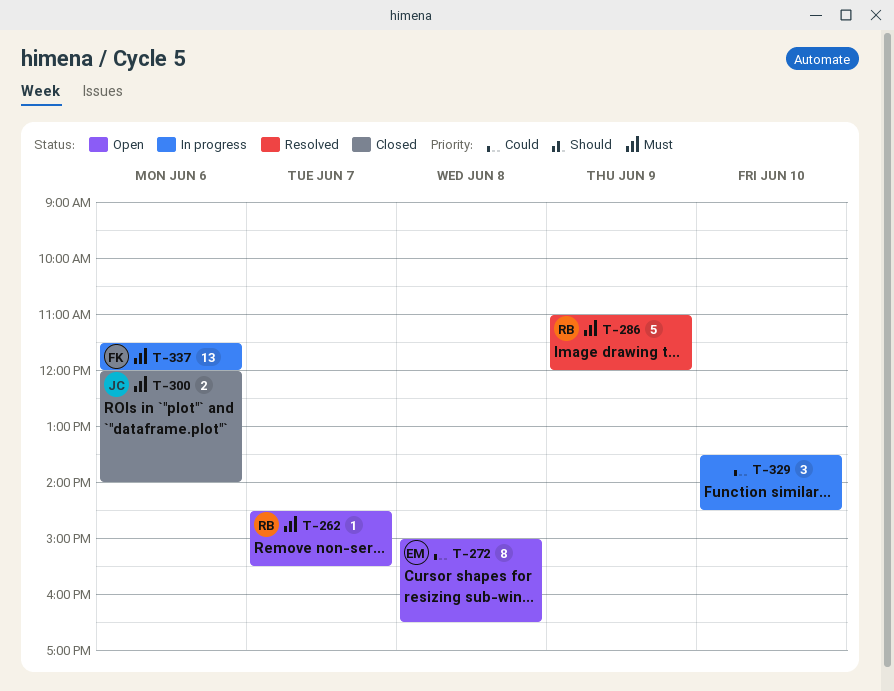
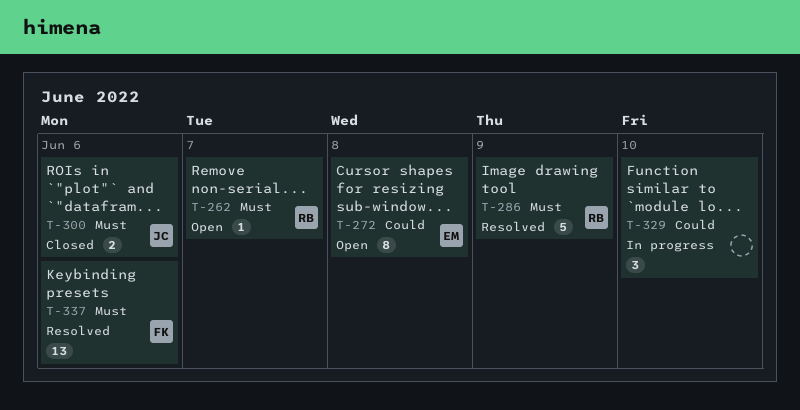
T-337, status: In progress -> Resolved

